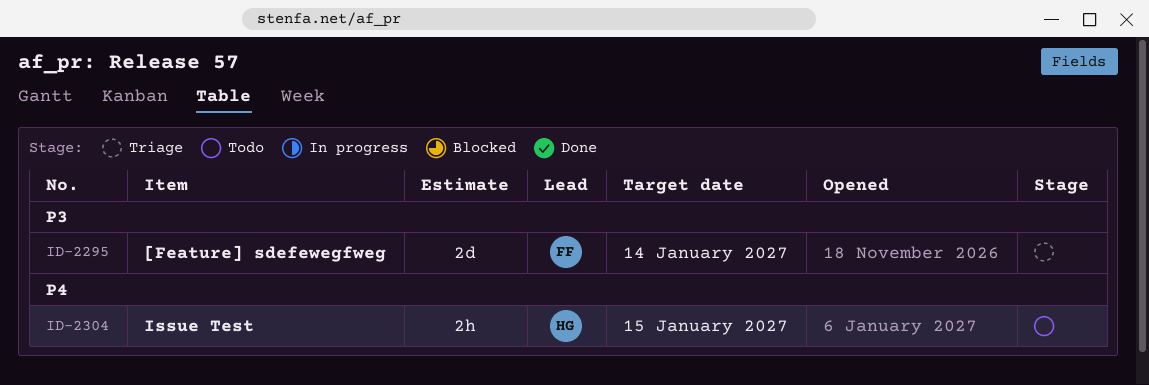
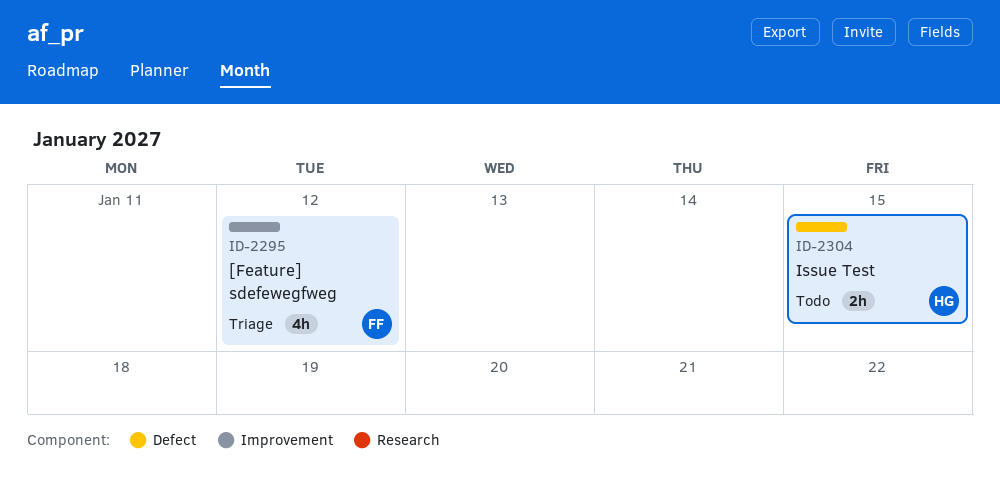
ID-2295, estimate: 2d -> 4h
ID-2295, due: Jan 14 -> Jan 12

